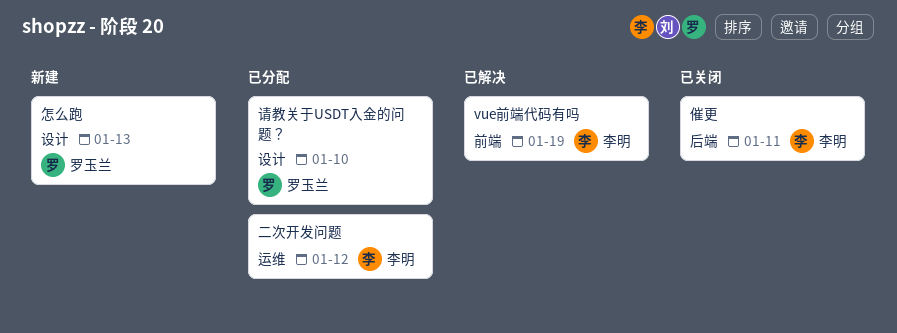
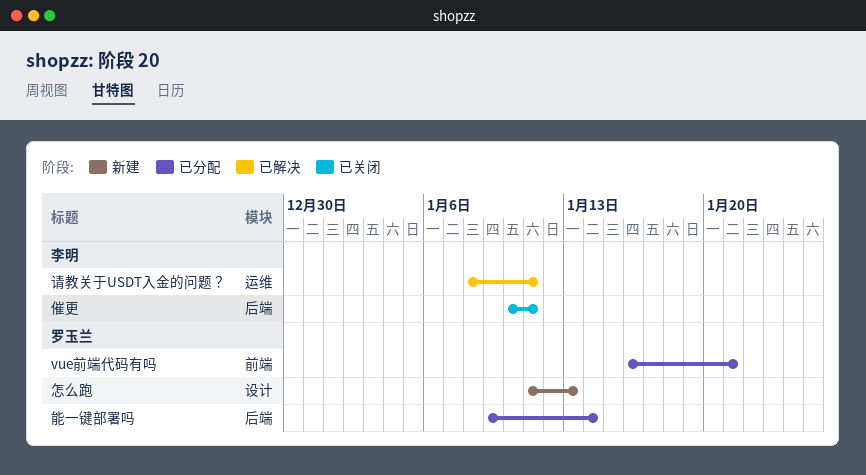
vue前端代码有吗, status: 已解决 -> 已分配
vue前端代码有吗, owner: 李明 -> 罗玉兰
vue前端代码有吗, due: Jan 19 -> Jan 21
二次开发问题: present -> none
能一键部署吗: none -> present
请教关于USDT入金的问题？, status: 已分配 -> 已解决
请教关于USDT入金的问题？, owner: 罗玉兰 -> 李明
请教关于USDT入金的问题？, label: 设计 -> 运维
请教关于USDT入金的问题？, due: Jan 10 -> Jan 11

